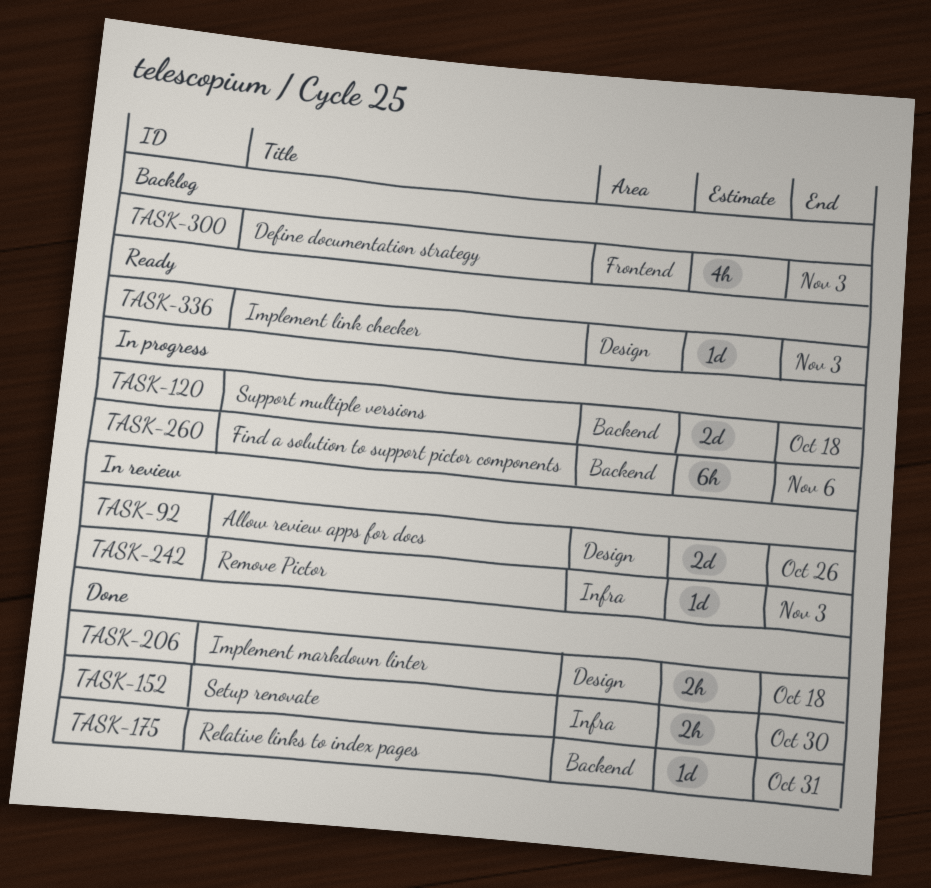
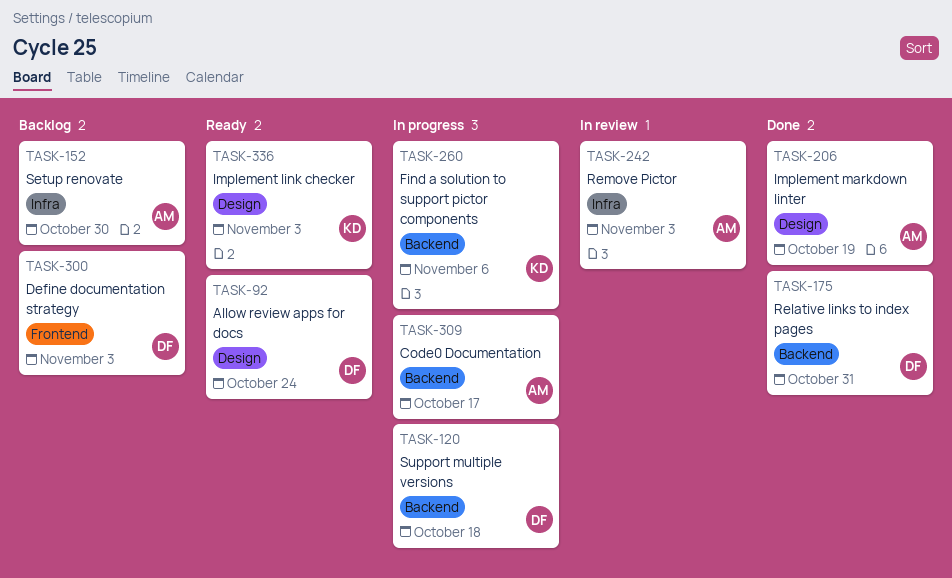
TASK-92, status: In review -> Ready
TASK-92, due: Oct 26 -> Oct 24
TASK-152, status: Done -> Backlog
TASK-206, due: Oct 18 -> Oct 19
TASK-309: none -> present

